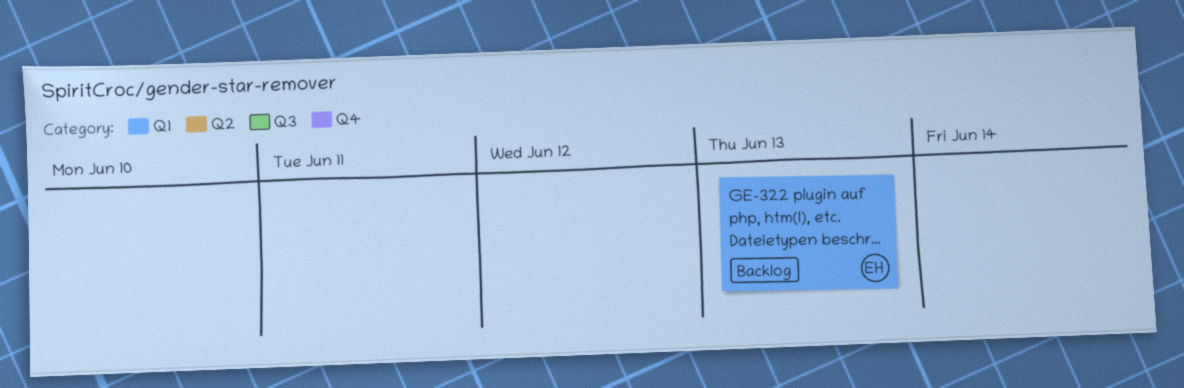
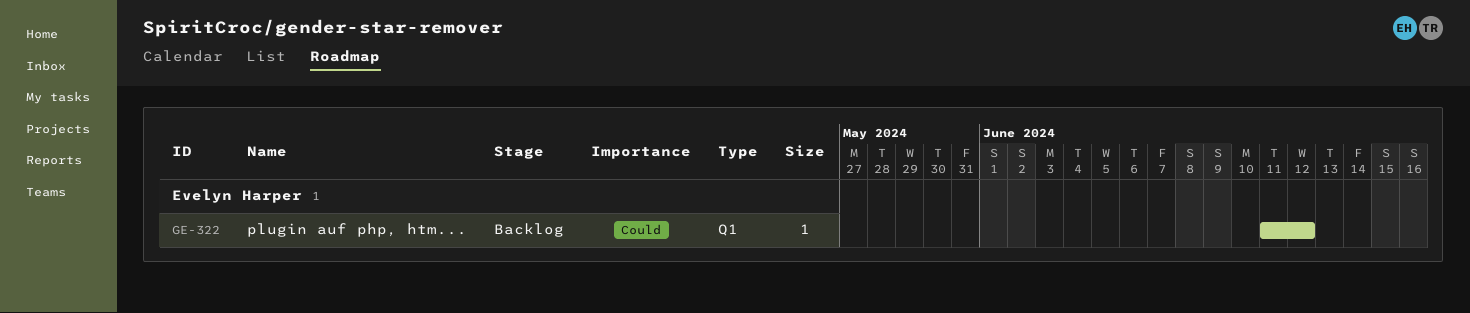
GE-322, due: Jun 13 -> Jun 12

